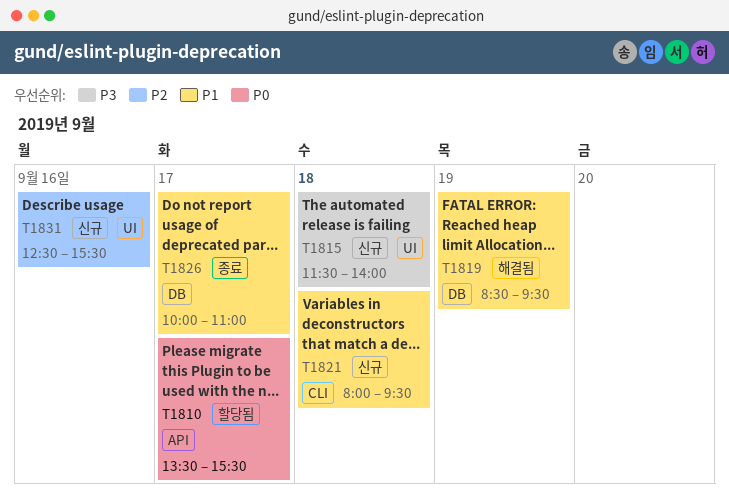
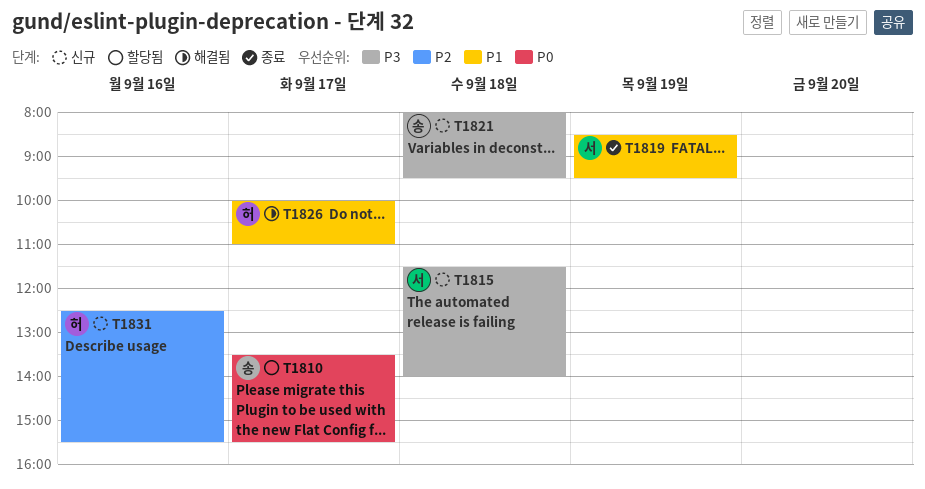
T1819, status: 해결됨 -> 종료
T1821, priority: P1 -> P3
T1826, status: 종료 -> 해결됨

